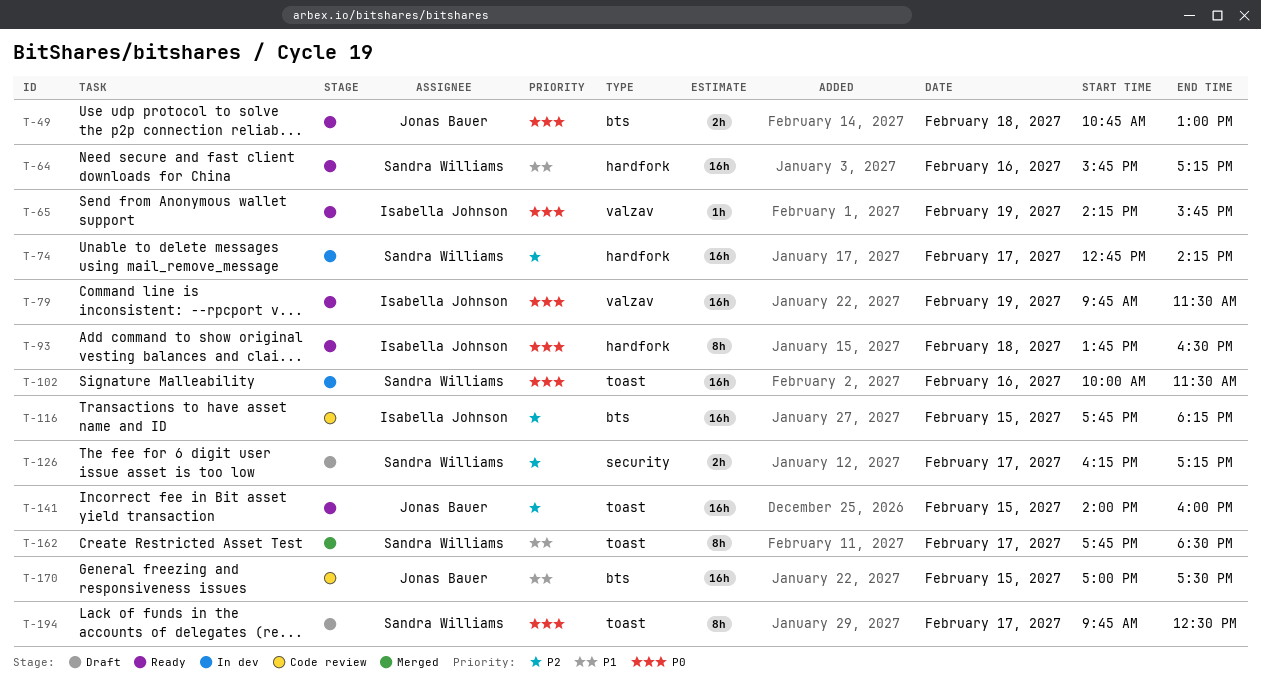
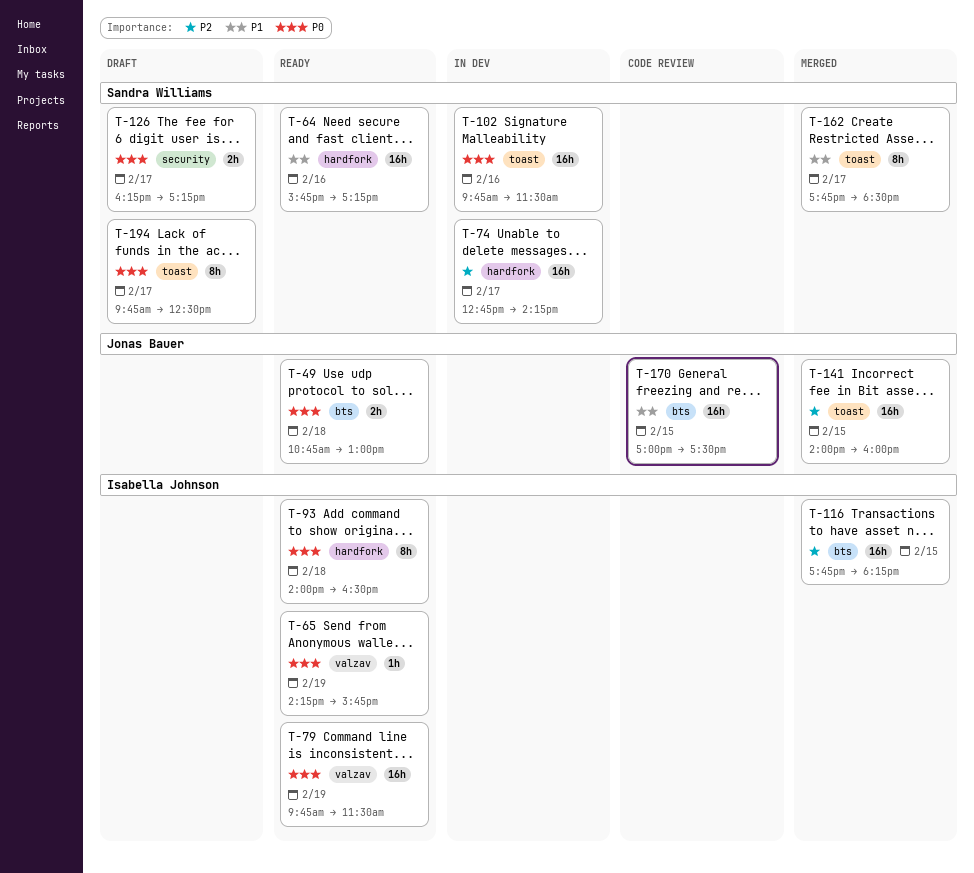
T-93, begins: 13:45 -> 14:00
T-102, begins: 10:00 -> 09:45
T-116, status: Code review -> Merged
T-126, priority: P2 -> P0
T-141, status: Ready -> Merged

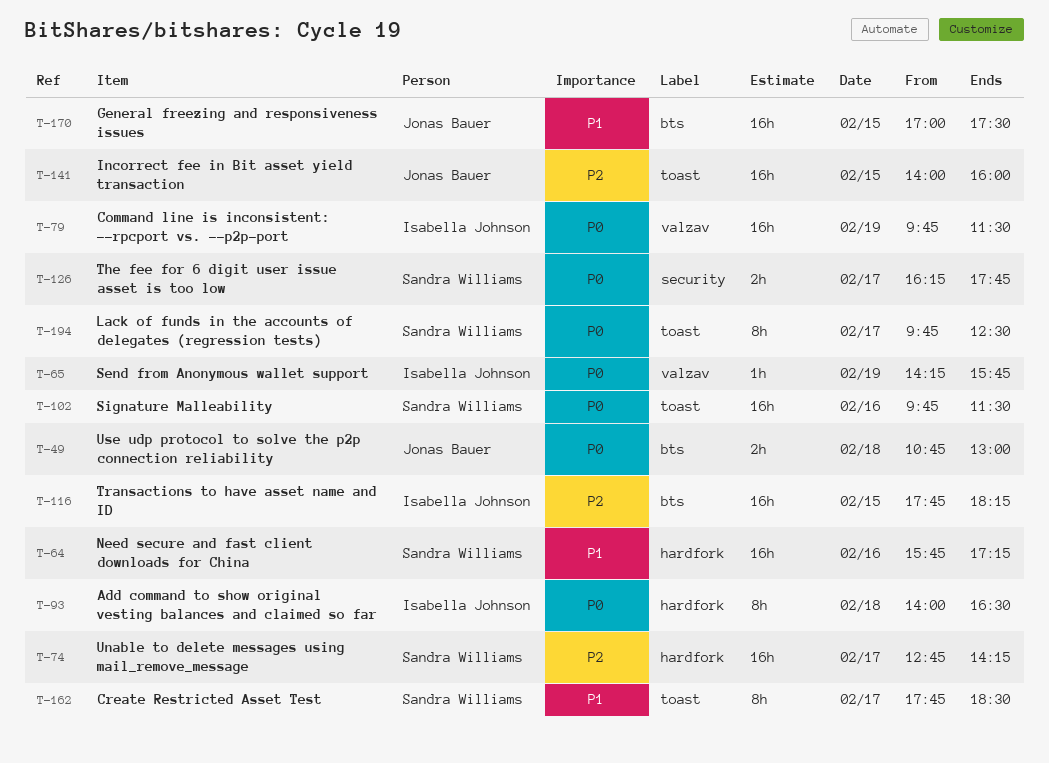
T-126, ends: 17:15 -> 17:45

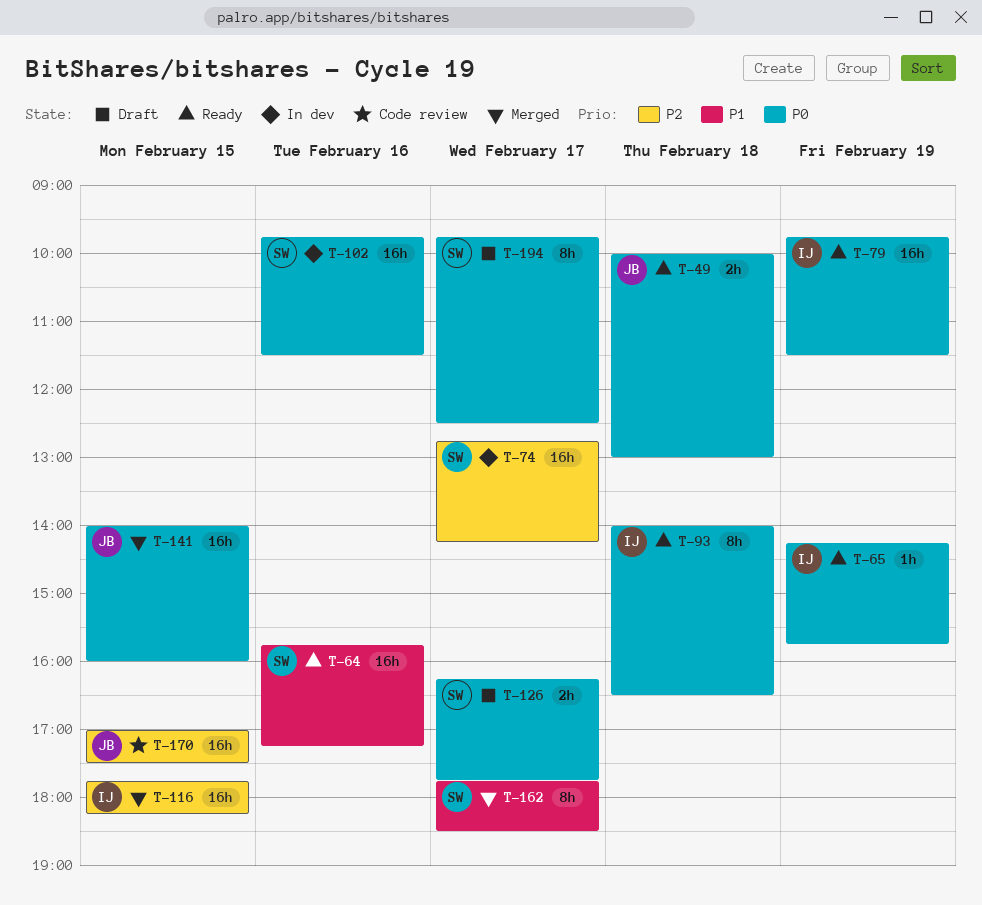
T-49, begins: 10:45 -> 10:00
T-141, priority: P2 -> P0
T-170, priority: P1 -> P2

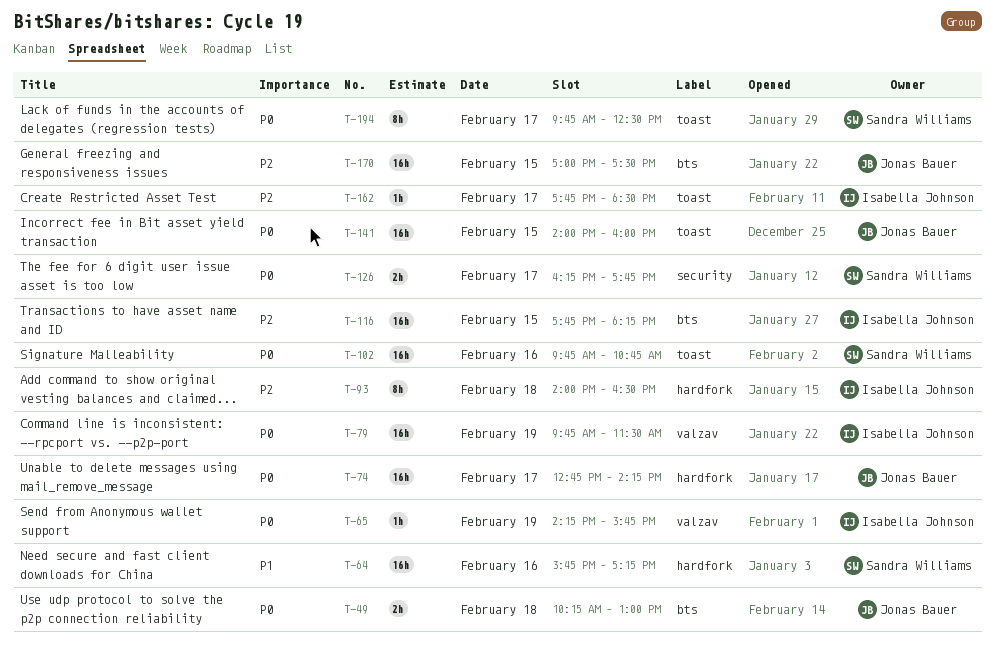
T-49, begins: 10:00 -> 10:15
T-74, owner: Sandra Williams -> Jonas Bauer
T-74, priority: P2 -> P0
T-93, priority: P0 -> P2
T-102, ends: 11:30 -> 10:45
T-162, owner: Sandra Williams -> Isabella Johnson
T-162, priority: P1 -> P2
T-162, estimate: 8h -> 1h

